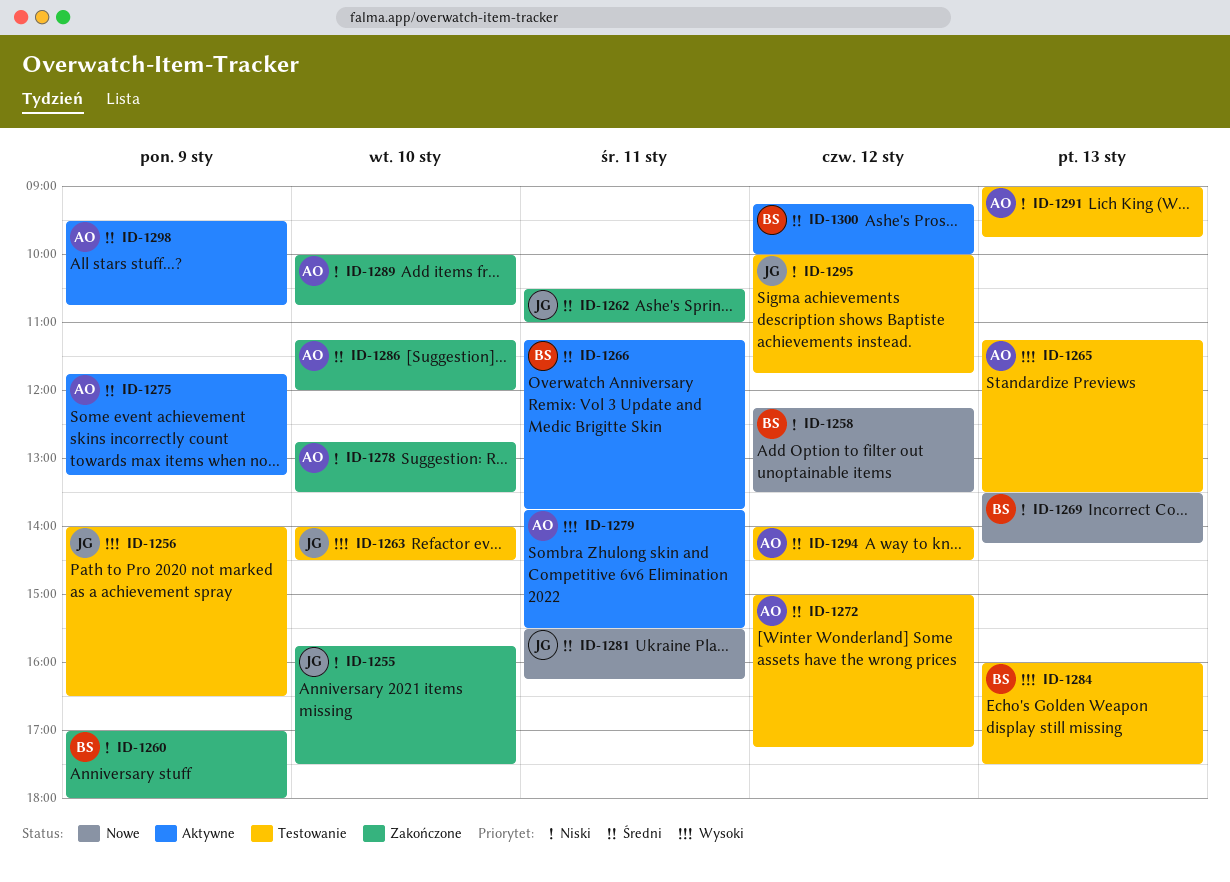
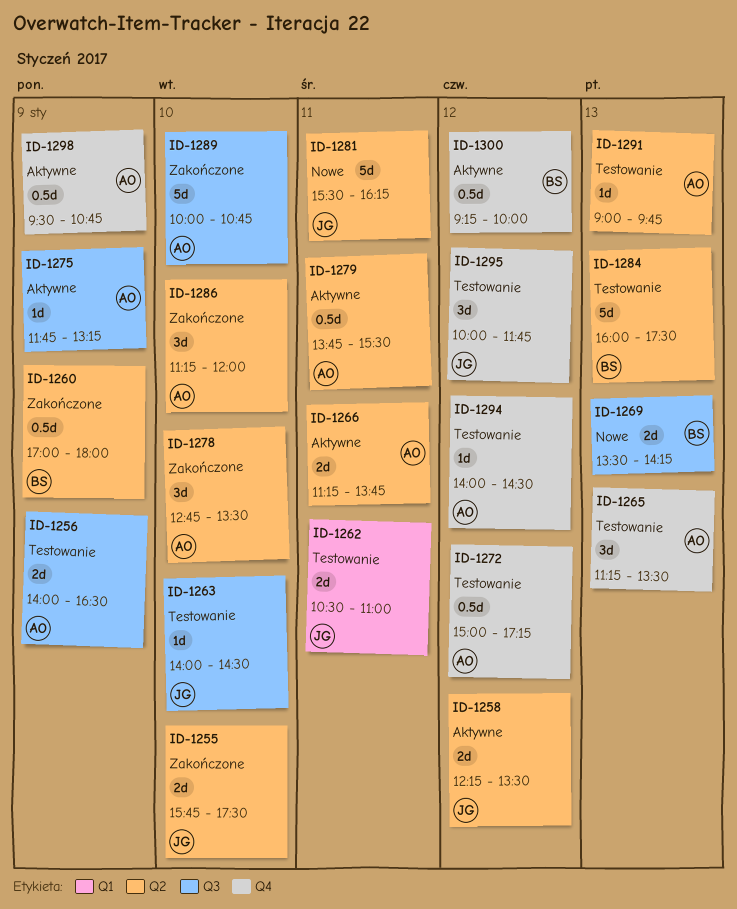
ID-1256, owner: JG -> AO
ID-1258, status: Nowe -> Aktywne
ID-1258, owner: BS -> JG
ID-1262, status: Zakończone -> Testowanie
ID-1266, owner: BS -> AO

